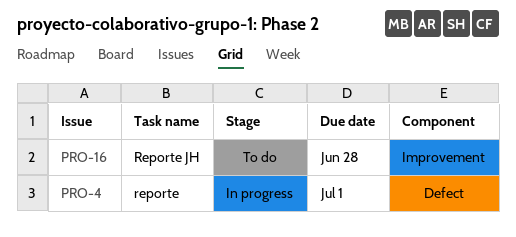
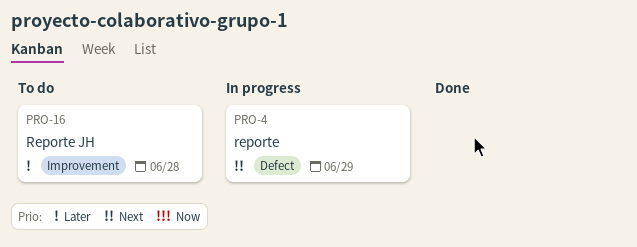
PRO-4, due: Jul 1 -> Jun 29

